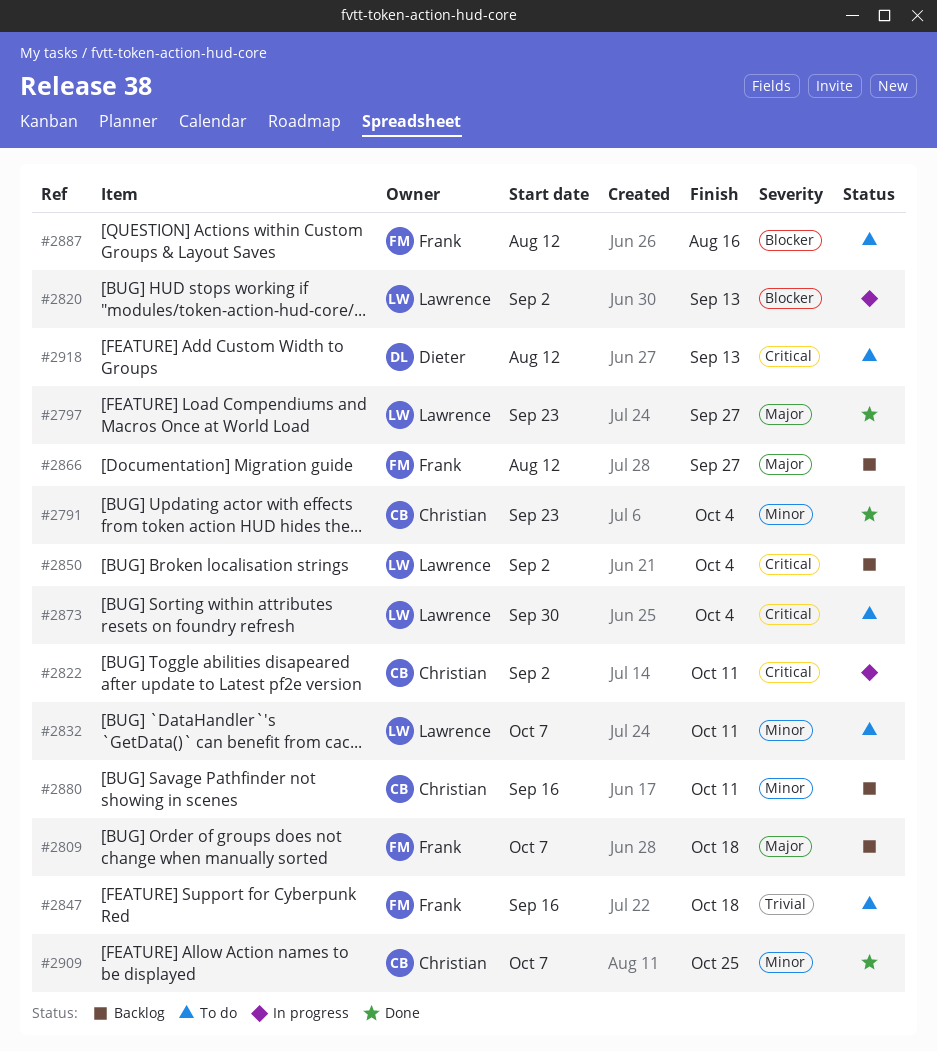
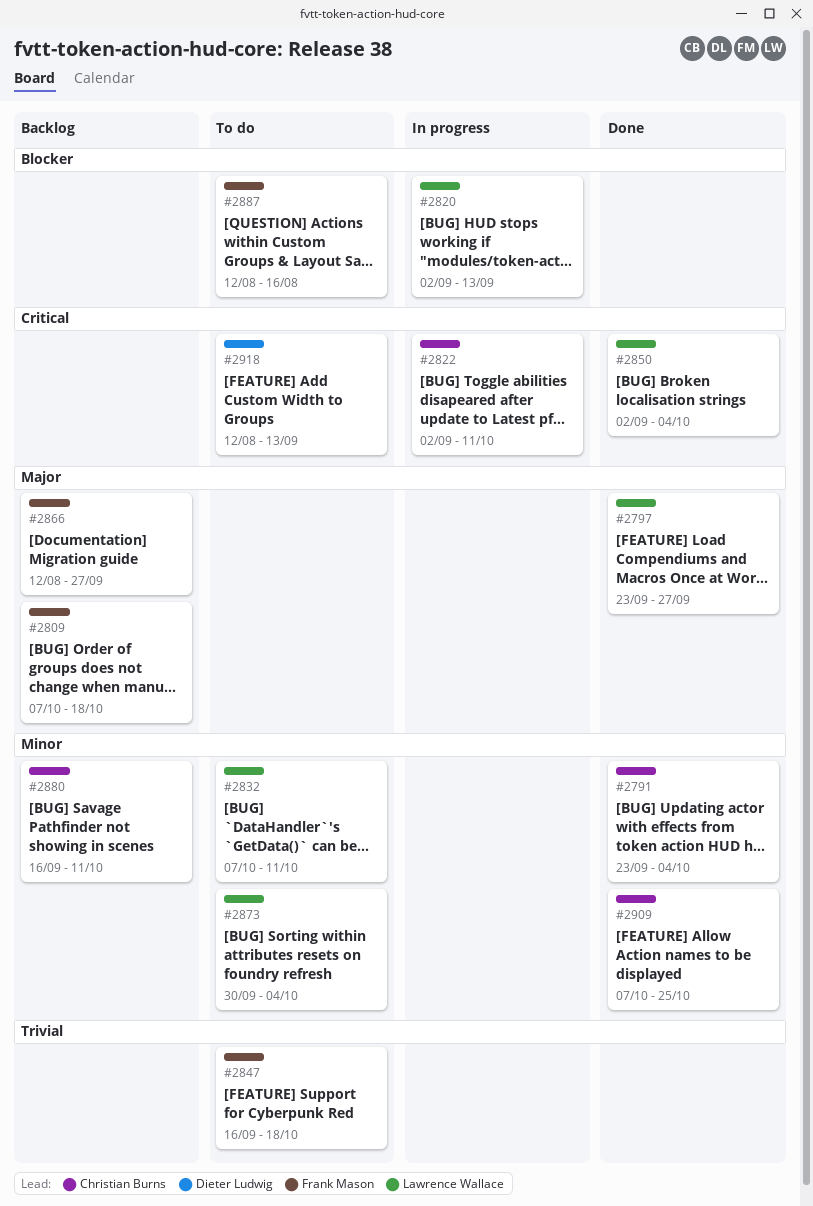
#2850, status: Backlog -> Done
#2873, priority: Critical -> Minor

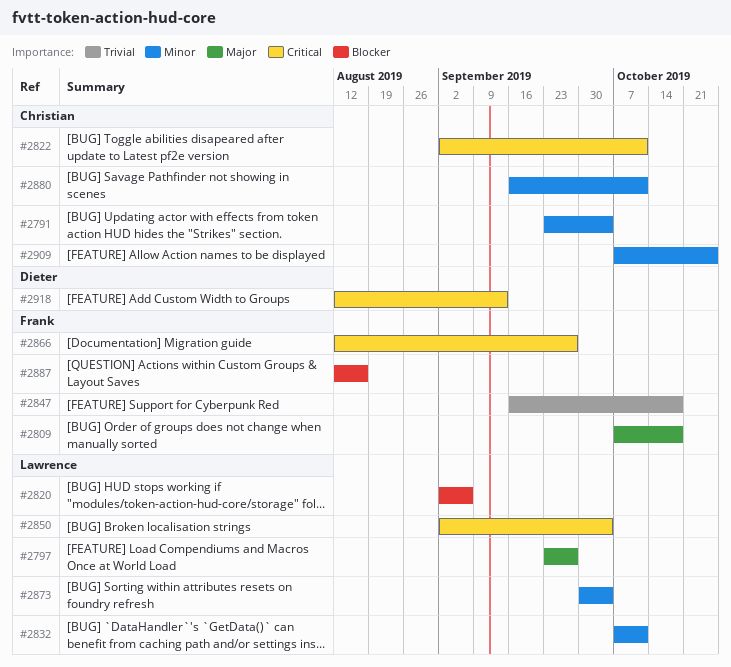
#2820, due: Sep 13 -> Sep 6
#2866, priority: Major -> Critical

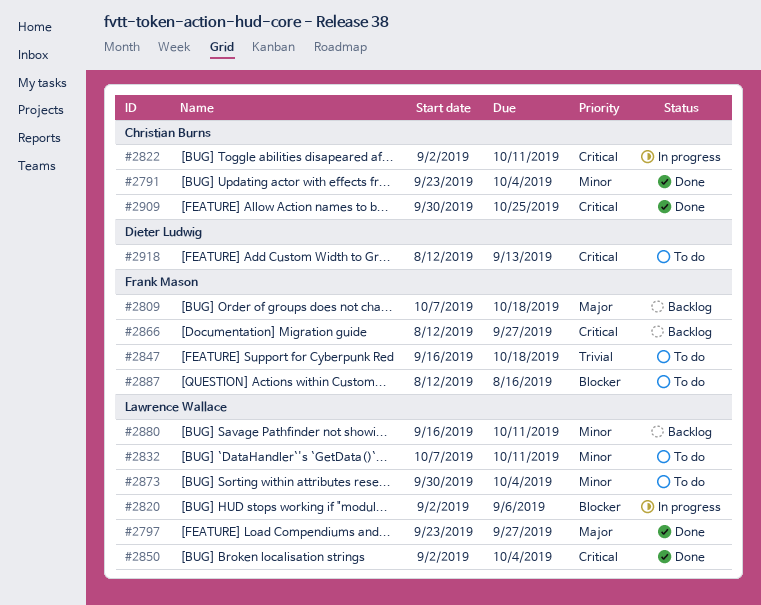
#2880, owner: Christian Burns -> Lawrence Wallace
#2909, priority: Minor -> Critical
#2909, start: Oct 7 -> Sep 30

